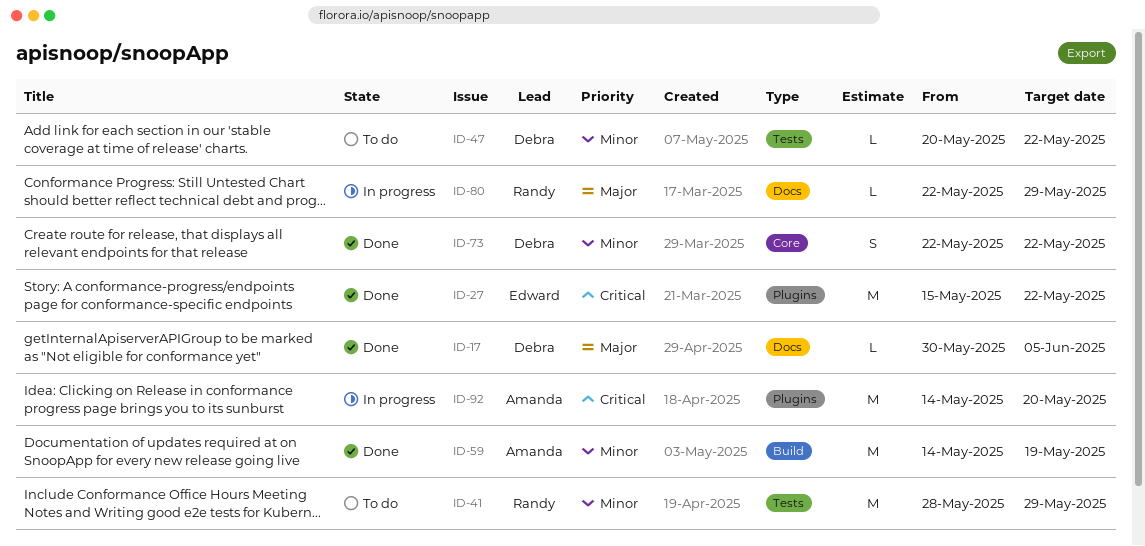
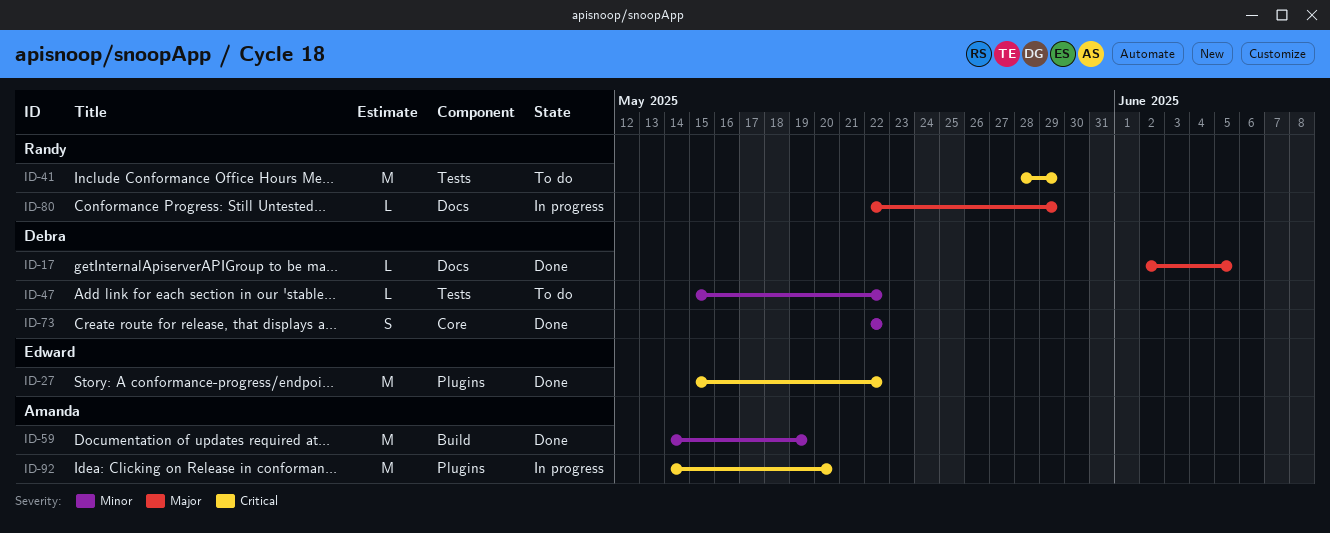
ID-17, start: May 30 -> Jun 2
ID-41, priority: Minor -> Critical
ID-47, start: May 20 -> May 15

